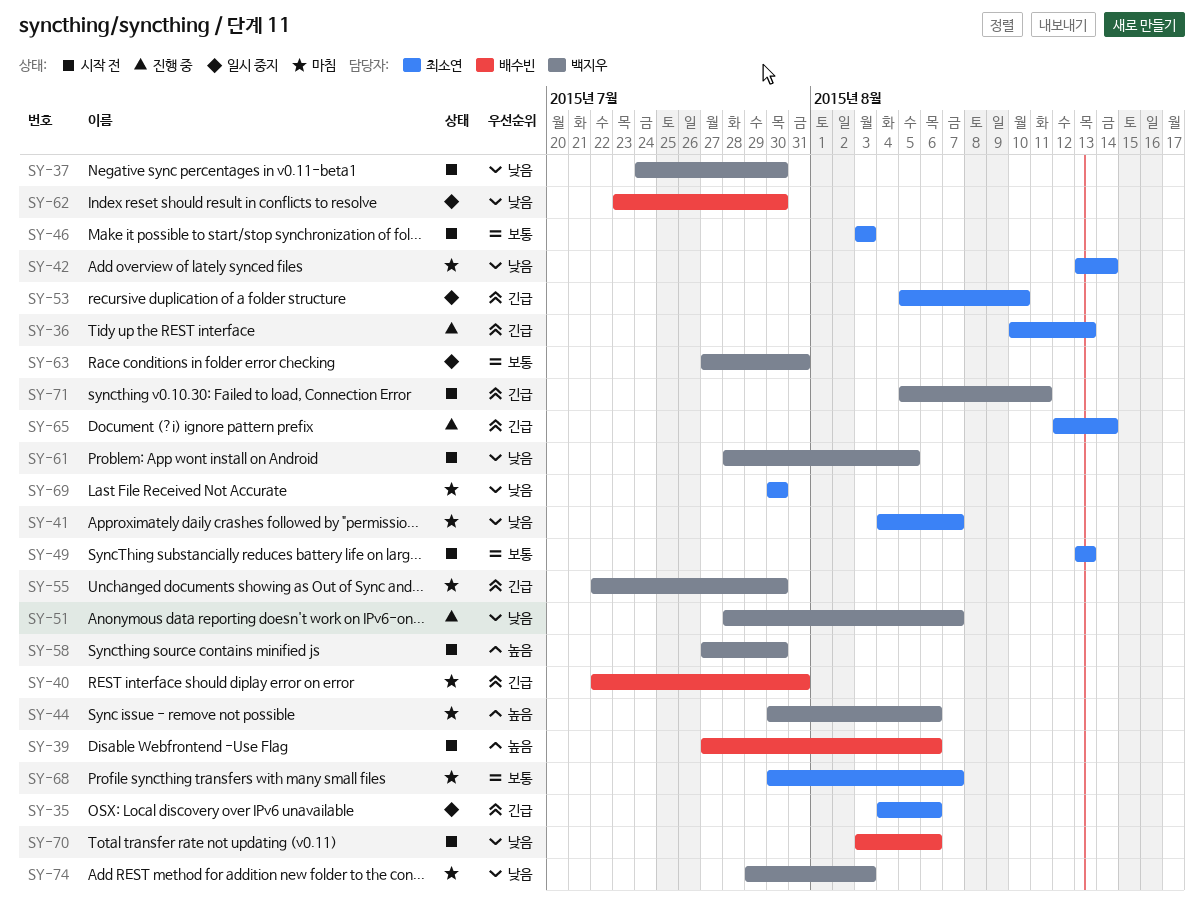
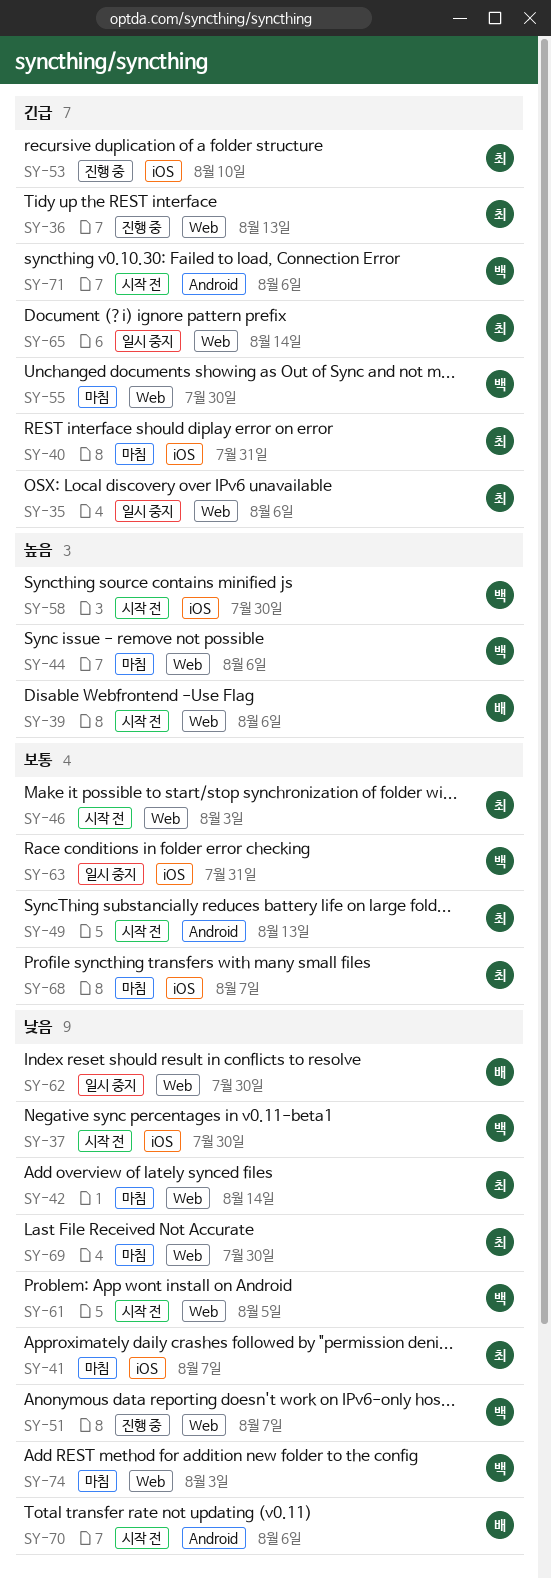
SY-40, owner: 배수빈 -> 최소연
SY-53, status: 일시 중지 -> 진행 중
SY-65, status: 진행 중 -> 일시 중지
SY-71, due: Aug 11 -> Aug 6

